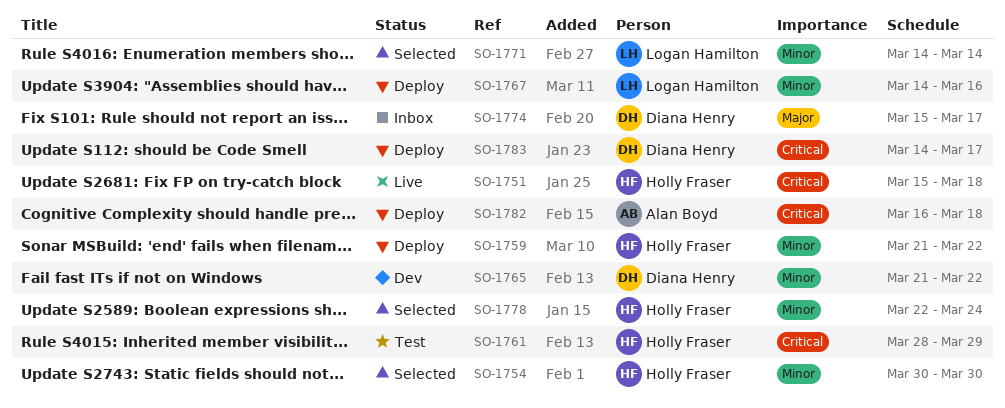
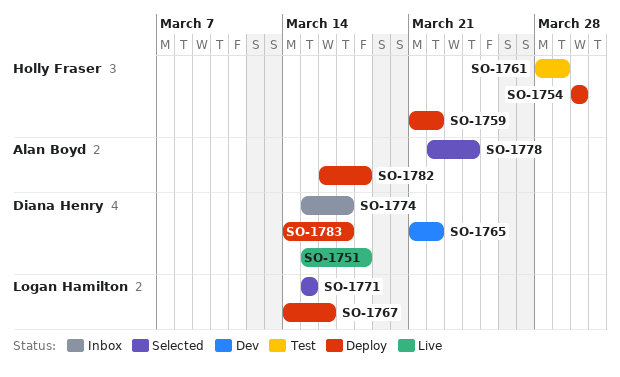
SO-1751, owner: Holly Fraser -> Diana Henry
SO-1754, status: Selected -> Deploy
SO-1771, start: Mar 14 -> Mar 15
SO-1771, due: Mar 14 -> Mar 15
SO-1778, owner: Holly Fraser -> Alan Boyd

